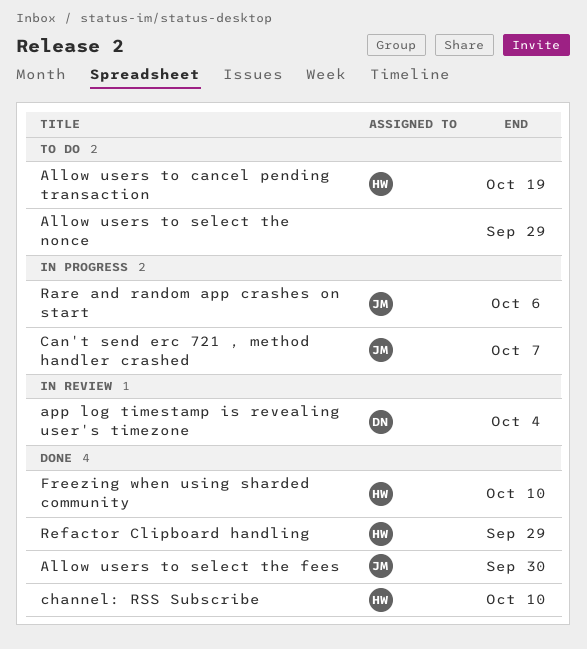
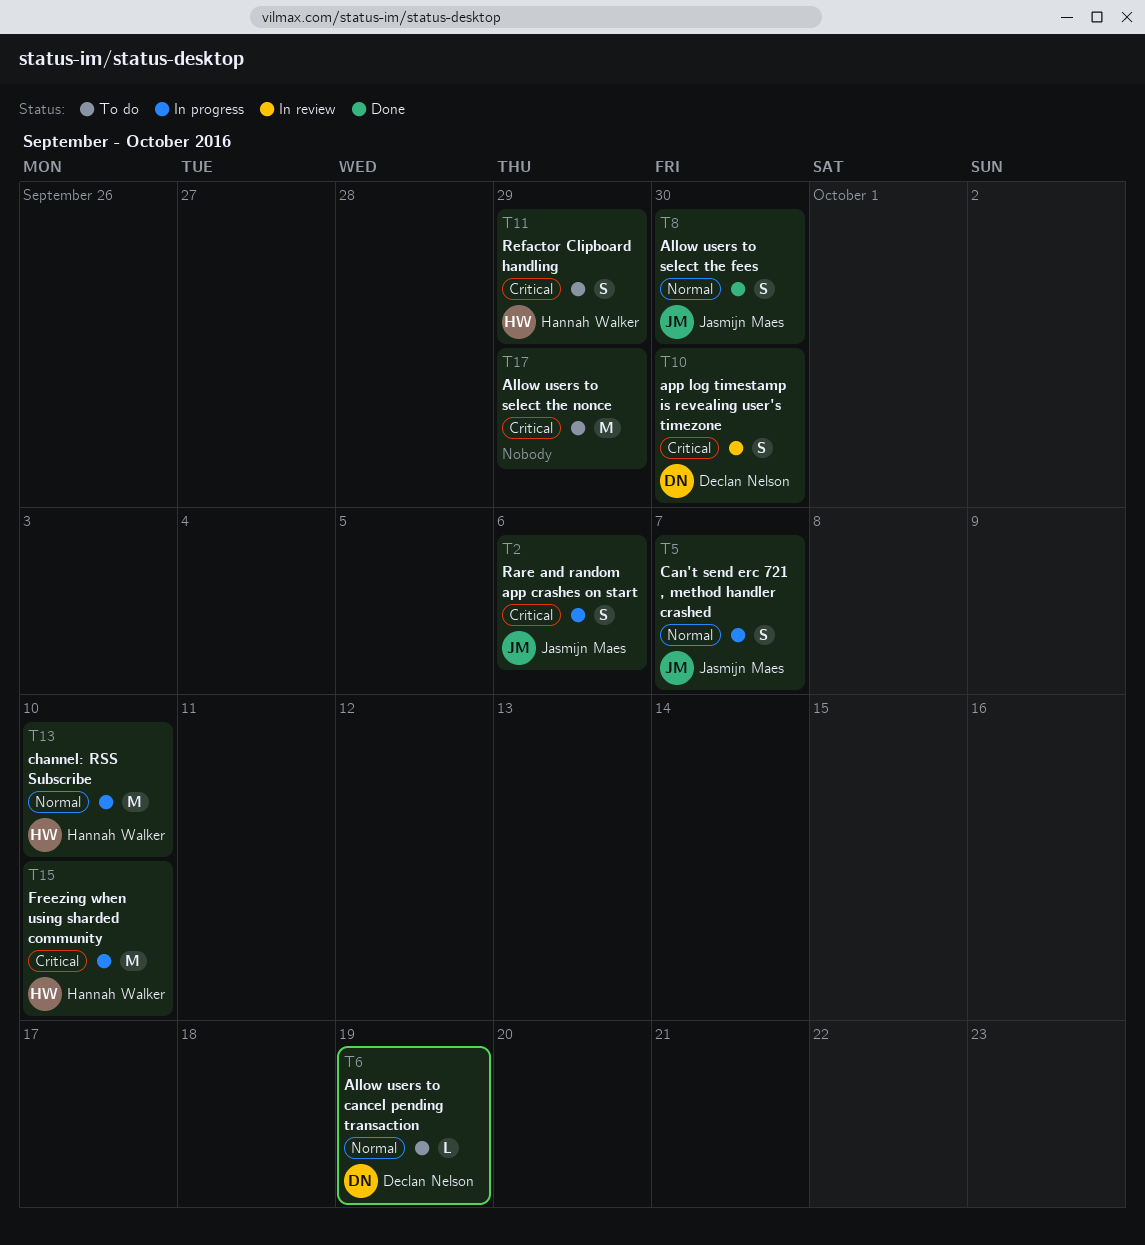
Allow users to cancel pending transaction, owner: Hannah Walker -> Declan Nelson
app log timestamp is revealing user's timezone, due: Oct 4 -> Sep 30
channel: RSS Subscribe, status: Done -> In progress
Freezing when using sharded community, status: Done -> In progress
Refactor Clipboard handling, status: Done -> To do

